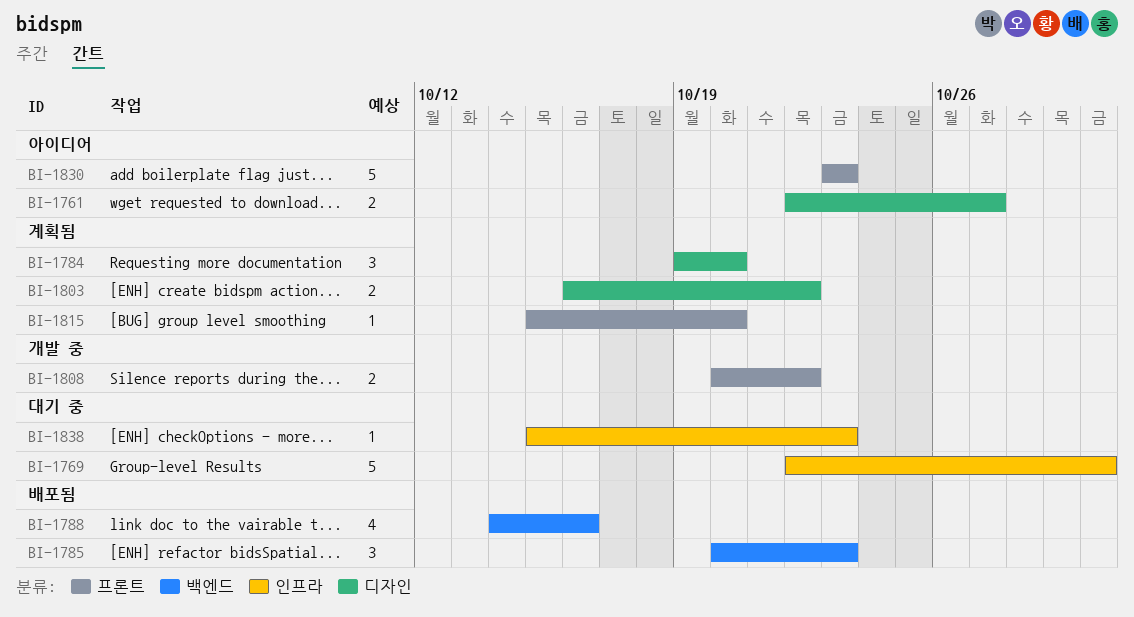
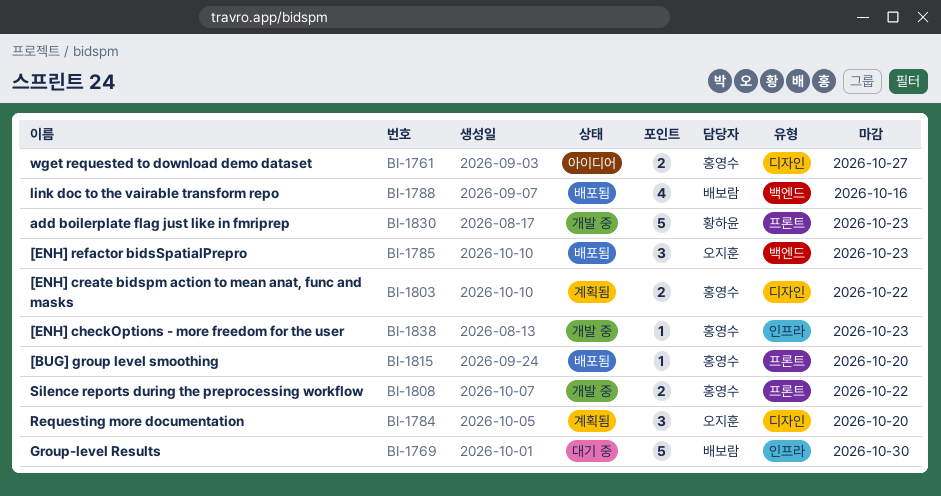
BI-1815, status: 계획됨 -> 배포됨
BI-1830, status: 아이디어 -> 개발 중
BI-1838, status: 대기 중 -> 개발 중

